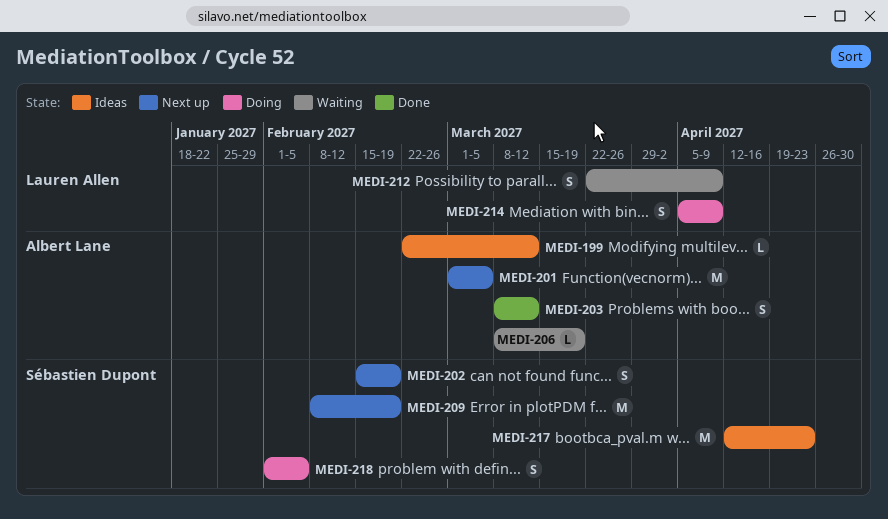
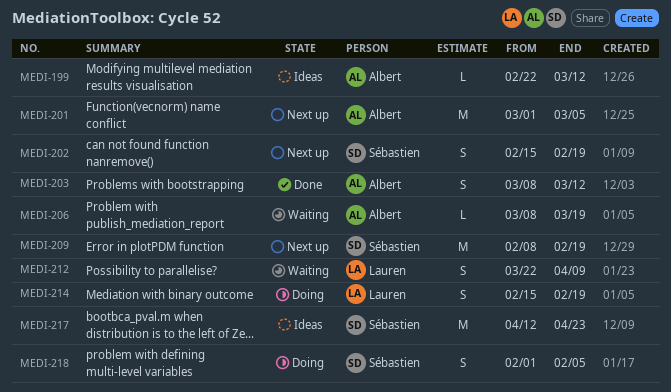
MEDI-214, start: Apr 5 -> Feb 15
MEDI-214, due: Apr 9 -> Feb 19

